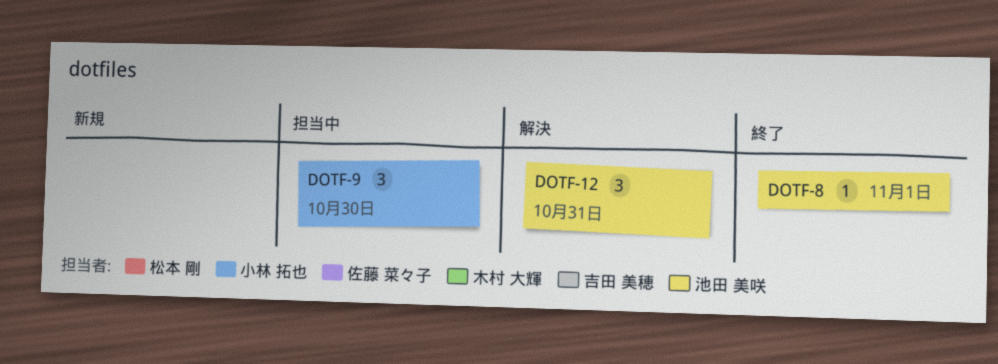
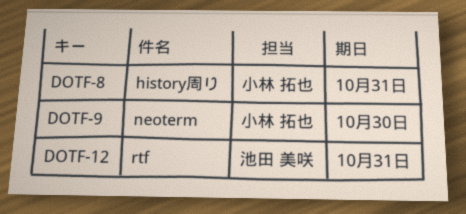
DOTF-8, owner: 池田 美咲 -> 小林 拓也
DOTF-8, due: Nov 1 -> Oct 31

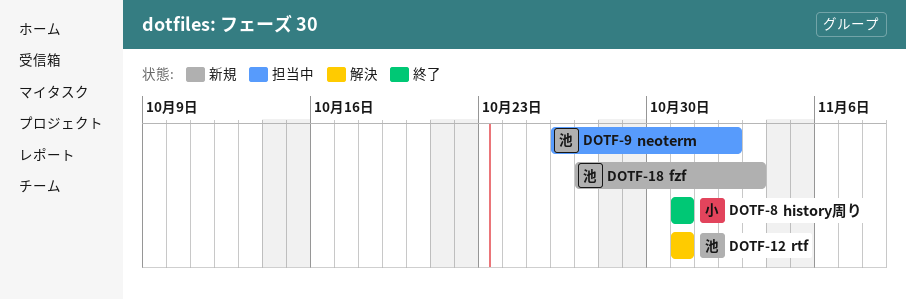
DOTF-9, owner: 小林 拓也 -> 池田 美咲
DOTF-9, due: Oct 30 -> Nov 2
DOTF-18: none -> present

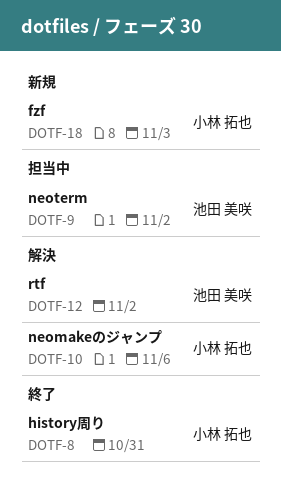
DOTF-10: none -> present
DOTF-12, due: Oct 31 -> Nov 2
DOTF-18, owner: 池田 美咲 -> 小林 拓也

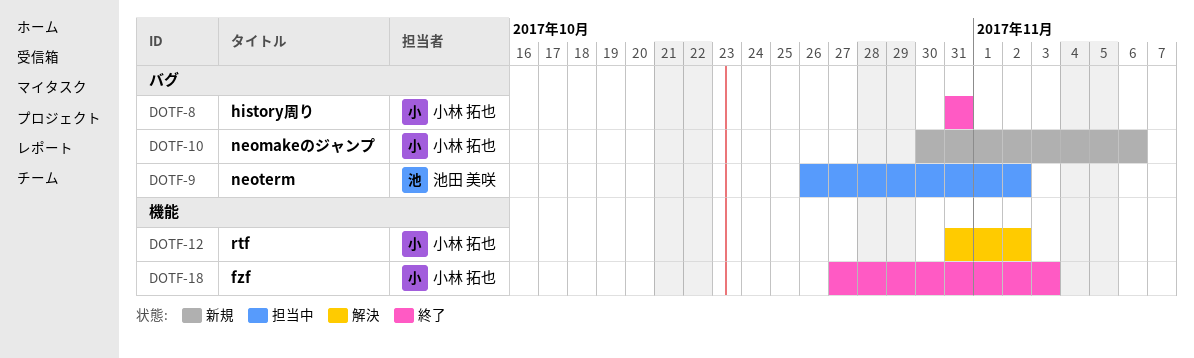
DOTF-10, status: 解決 -> 新規
DOTF-12, owner: 池田 美咲 -> 小林 拓也
DOTF-18, status: 新規 -> 終了

